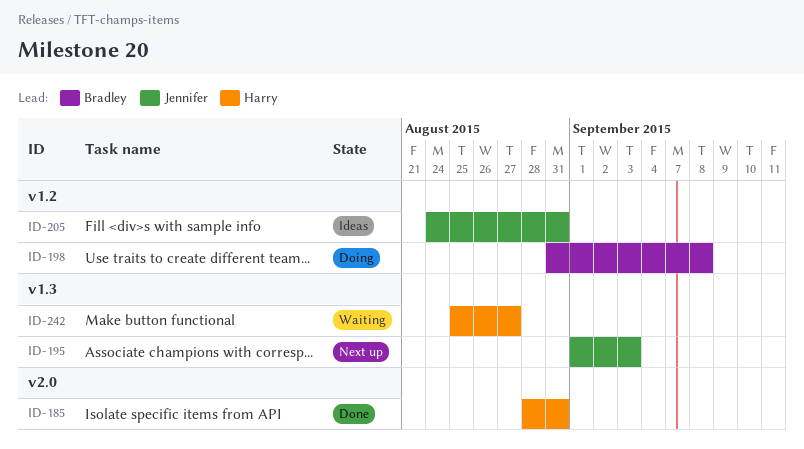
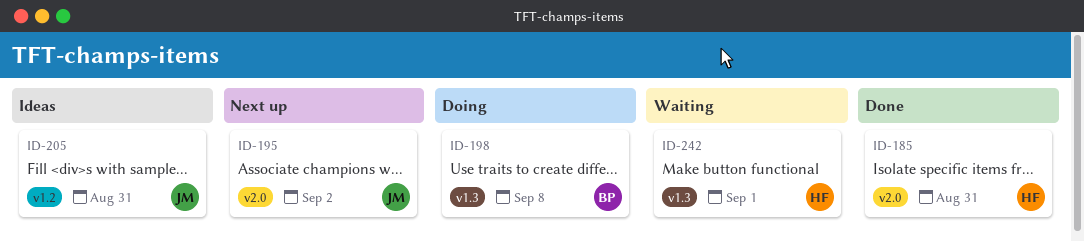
ID-195, label: v1.3 -> v2.0
ID-195, due: Sep 3 -> Sep 2
ID-198, label: v1.2 -> v1.3
ID-242, due: Aug 27 -> Sep 1

